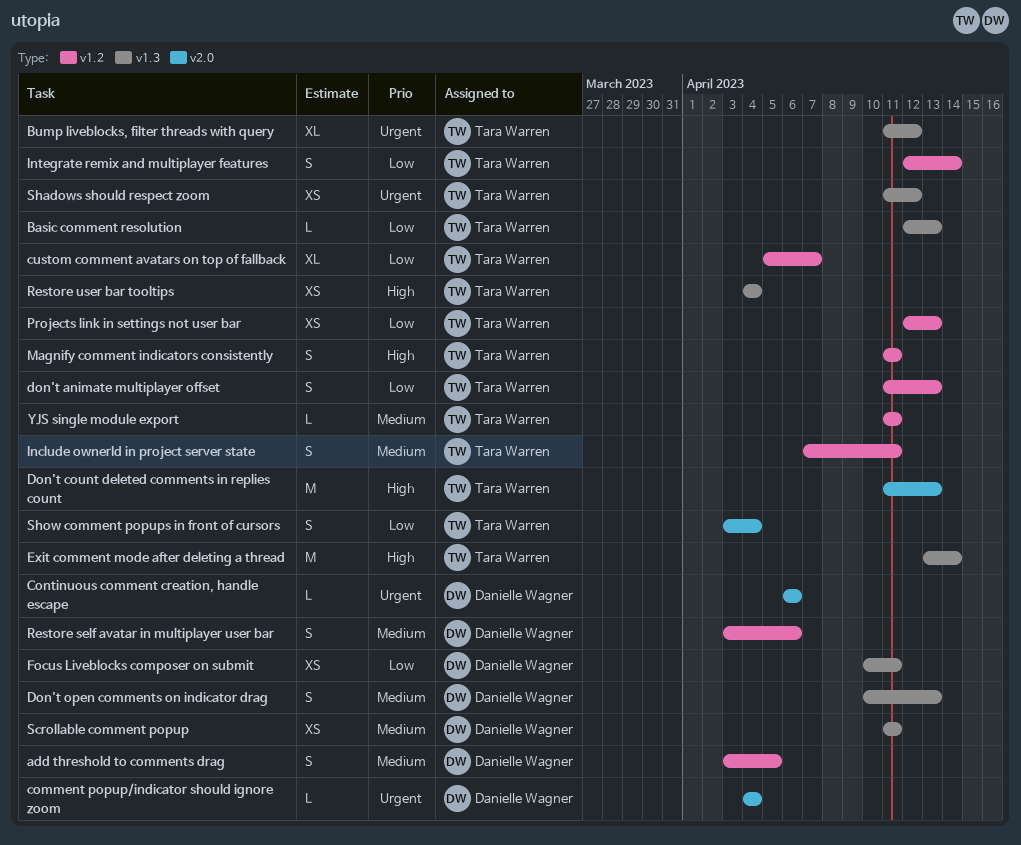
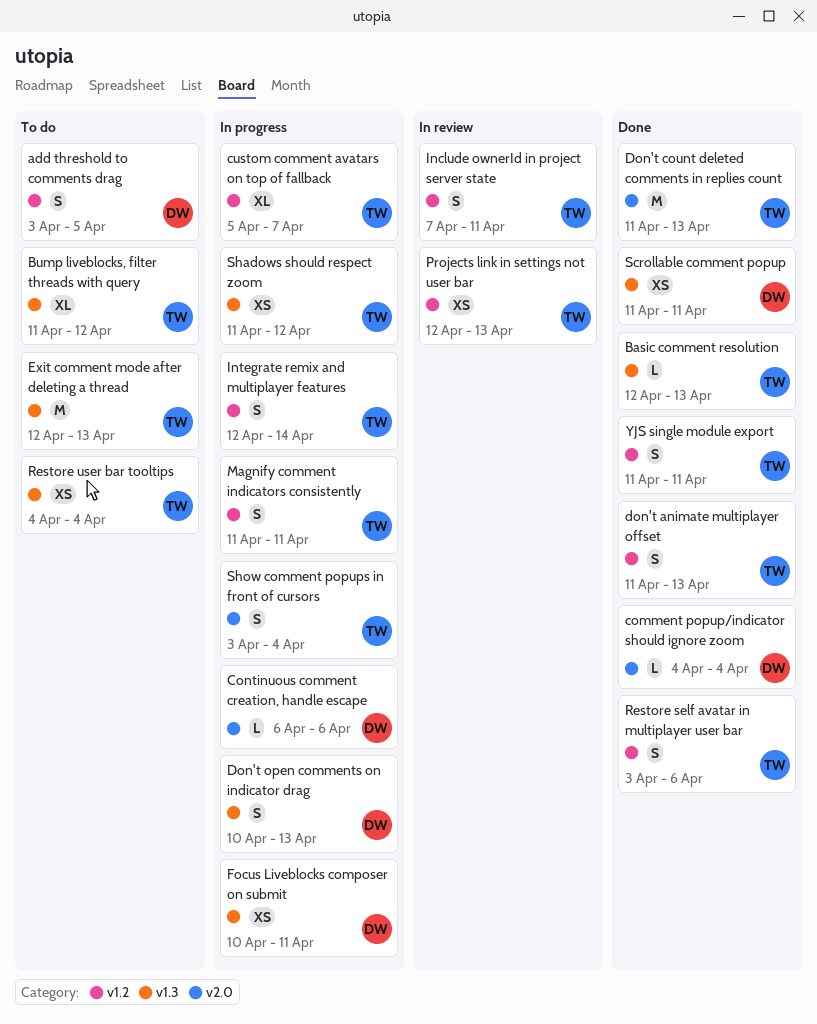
Exit comment mode after deleting a thread, start: Apr 13 -> Apr 12
Exit comment mode after deleting a thread, due: Apr 14 -> Apr 13
Restore self avatar in multiplayer user bar, owner: Danielle Wagner -> Tara Warren
YJS single module export, estimate: L -> S

